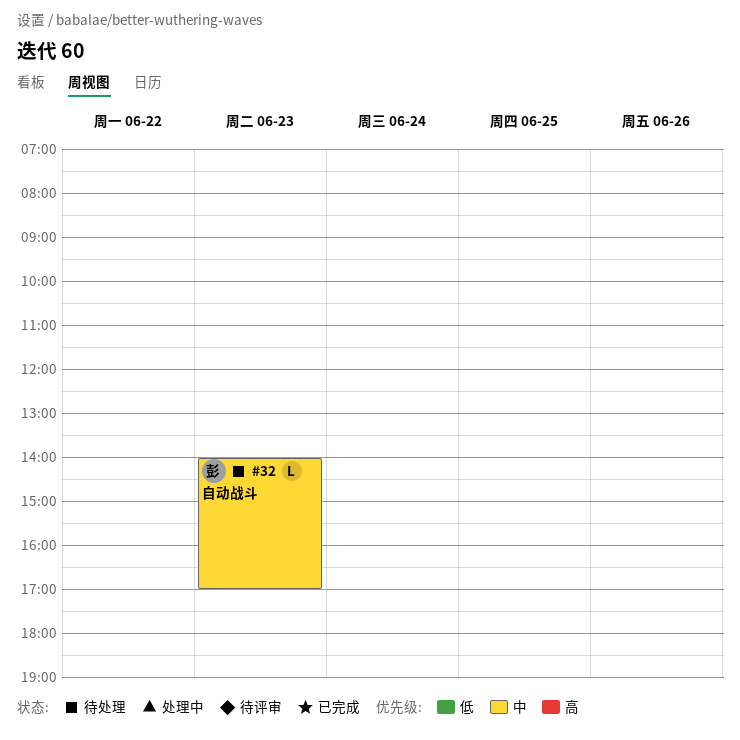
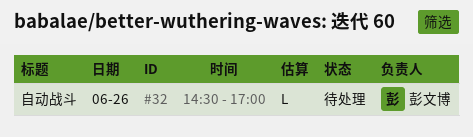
#32, day: Jun 23 -> Jun 26
#32, begins: 14:00 -> 14:30

